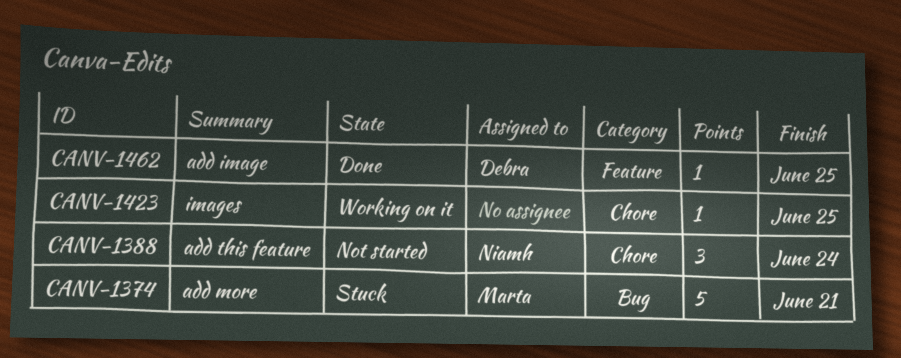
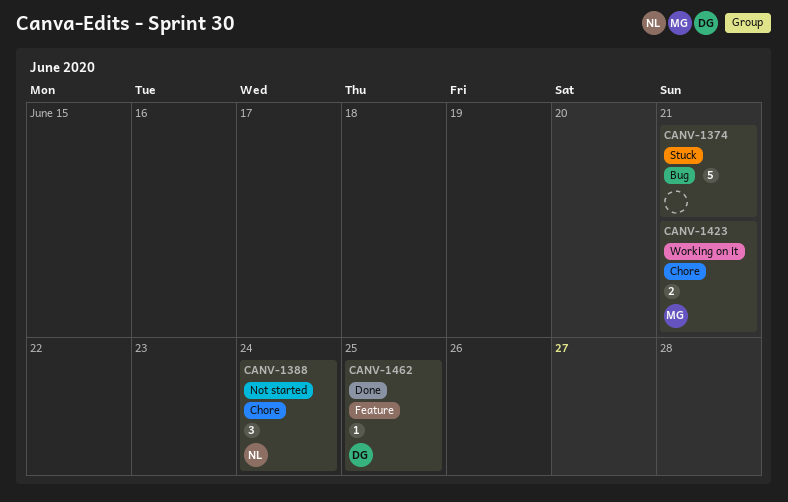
CANV-1374, owner: Marta -> none
CANV-1423, owner: none -> Marta
CANV-1423, estimate: 1 -> 2
CANV-1423, due: Jun 25 -> Jun 21

